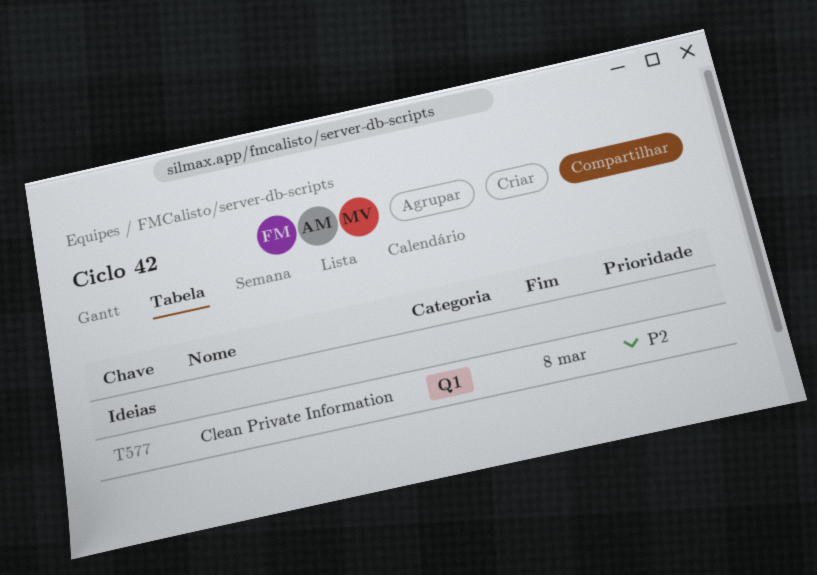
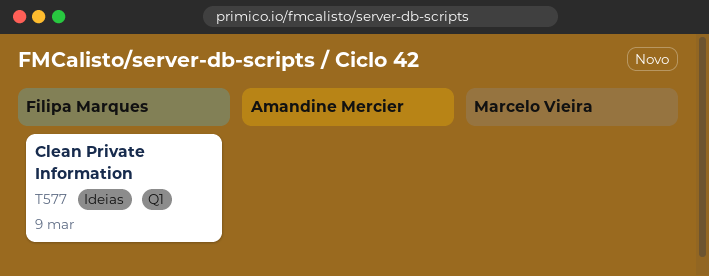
T577, due: Mar 8 -> Mar 9

